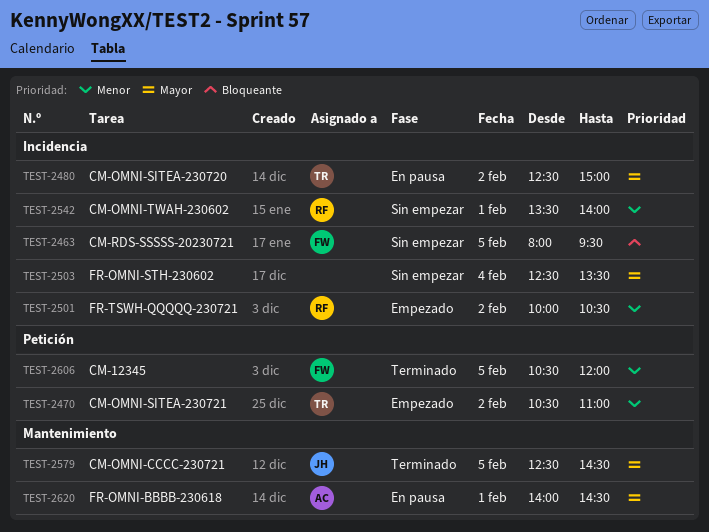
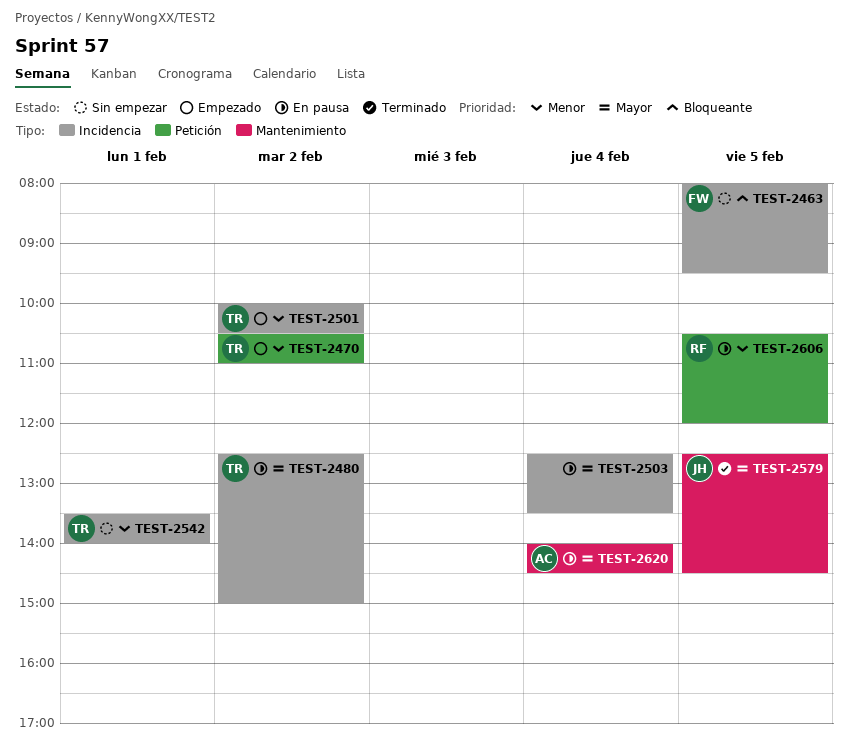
TEST-2501, owner: RF -> TR
TEST-2503, status: Sin empezar -> En pausa
TEST-2542, owner: RF -> TR
TEST-2606, status: Terminado -> En pausa
TEST-2606, owner: FW -> RF
TEST-2620, day: Feb 1 -> Feb 4

